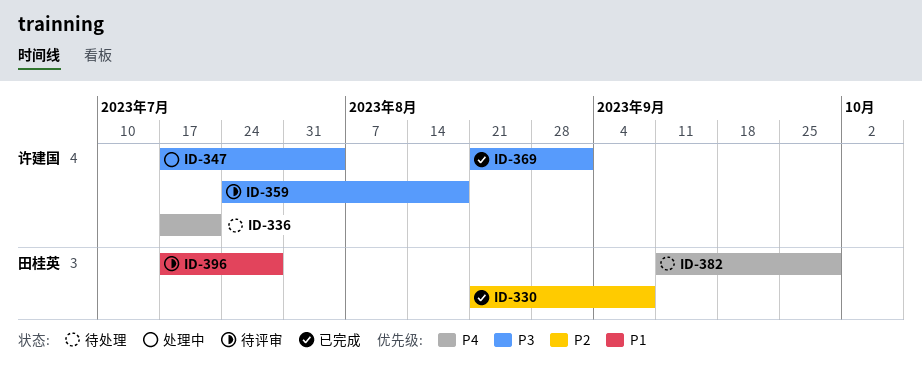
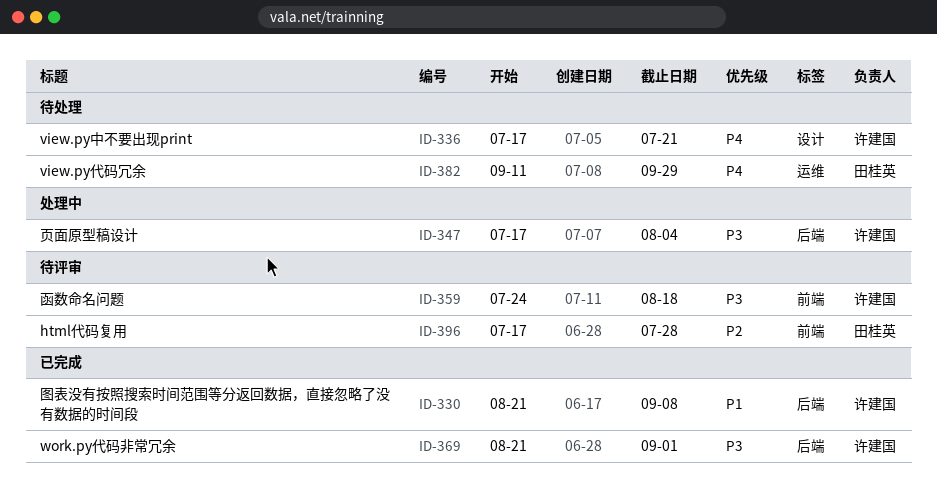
ID-330, owner: 田桂英 -> 许建国
ID-330, priority: P2 -> P1
ID-396, priority: P1 -> P2

